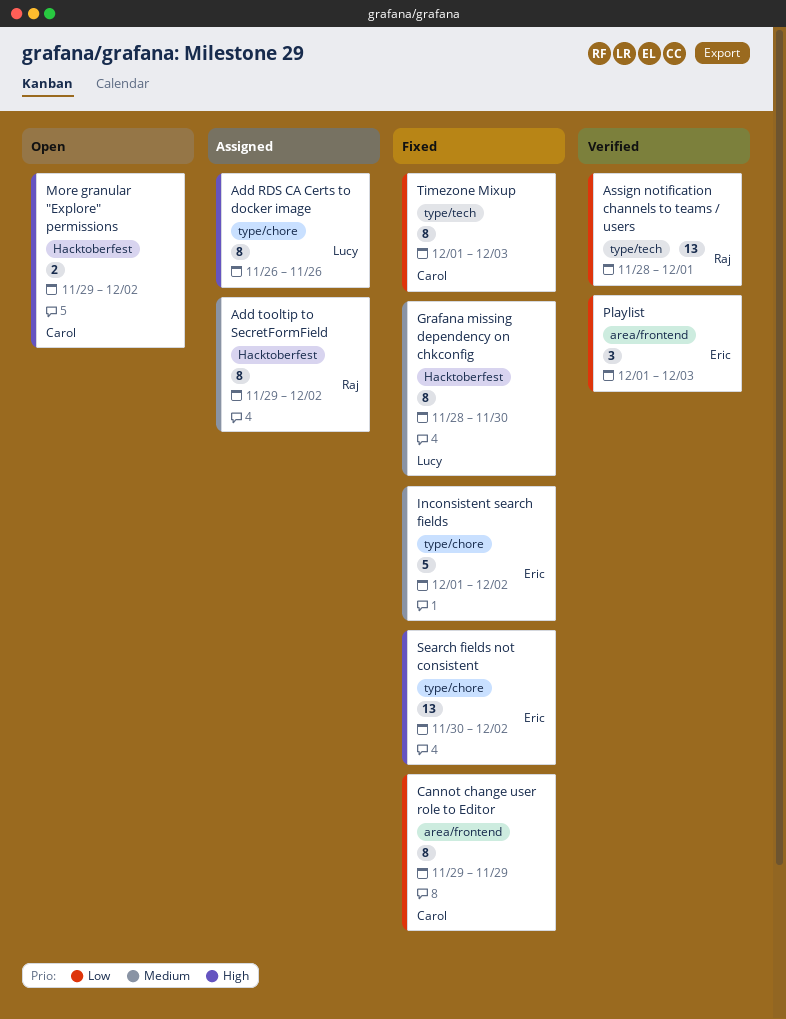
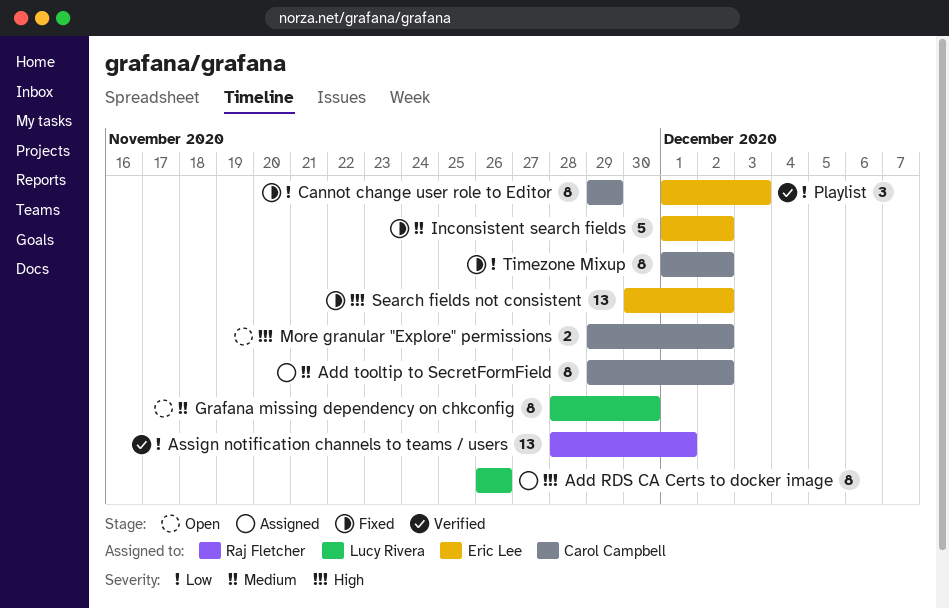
Add tooltip to SecretFormField, owner: Raj Fletcher -> Carol Campbell
Grafana missing dependency on chkconfig, status: Fixed -> Open
Timezone Mixup, due: Dec 3 -> Dec 2

